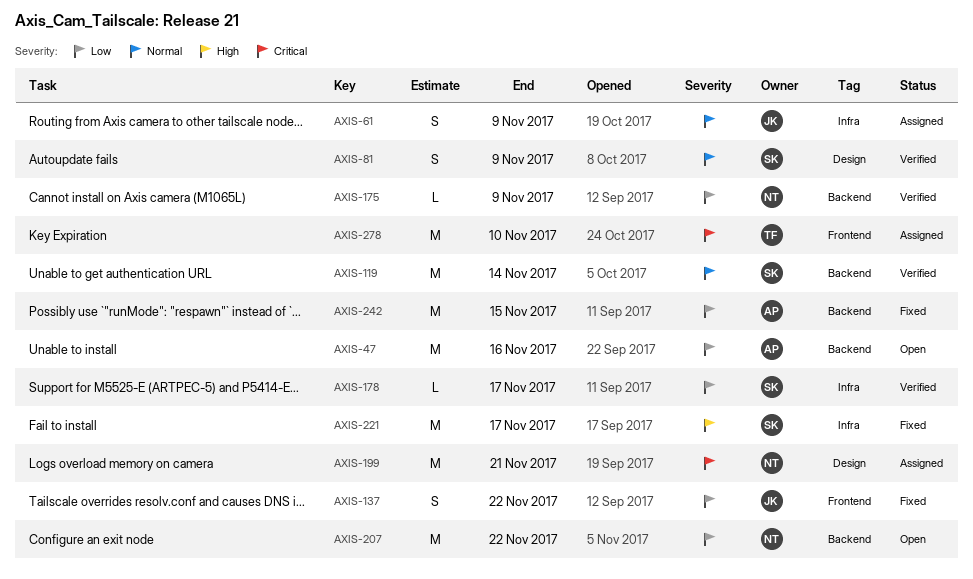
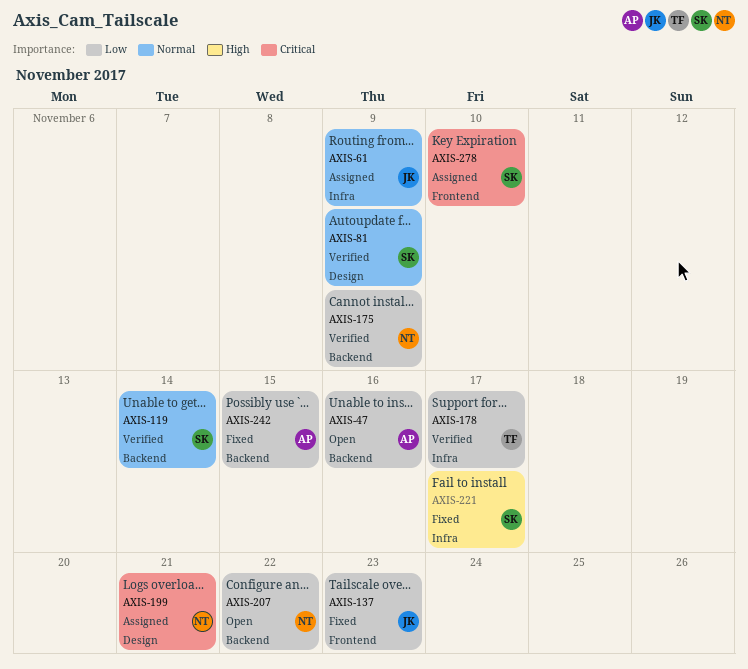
AXIS-137, due: Nov 22 -> Nov 23
AXIS-178, owner: SK -> TF
AXIS-278, owner: TF -> SK

